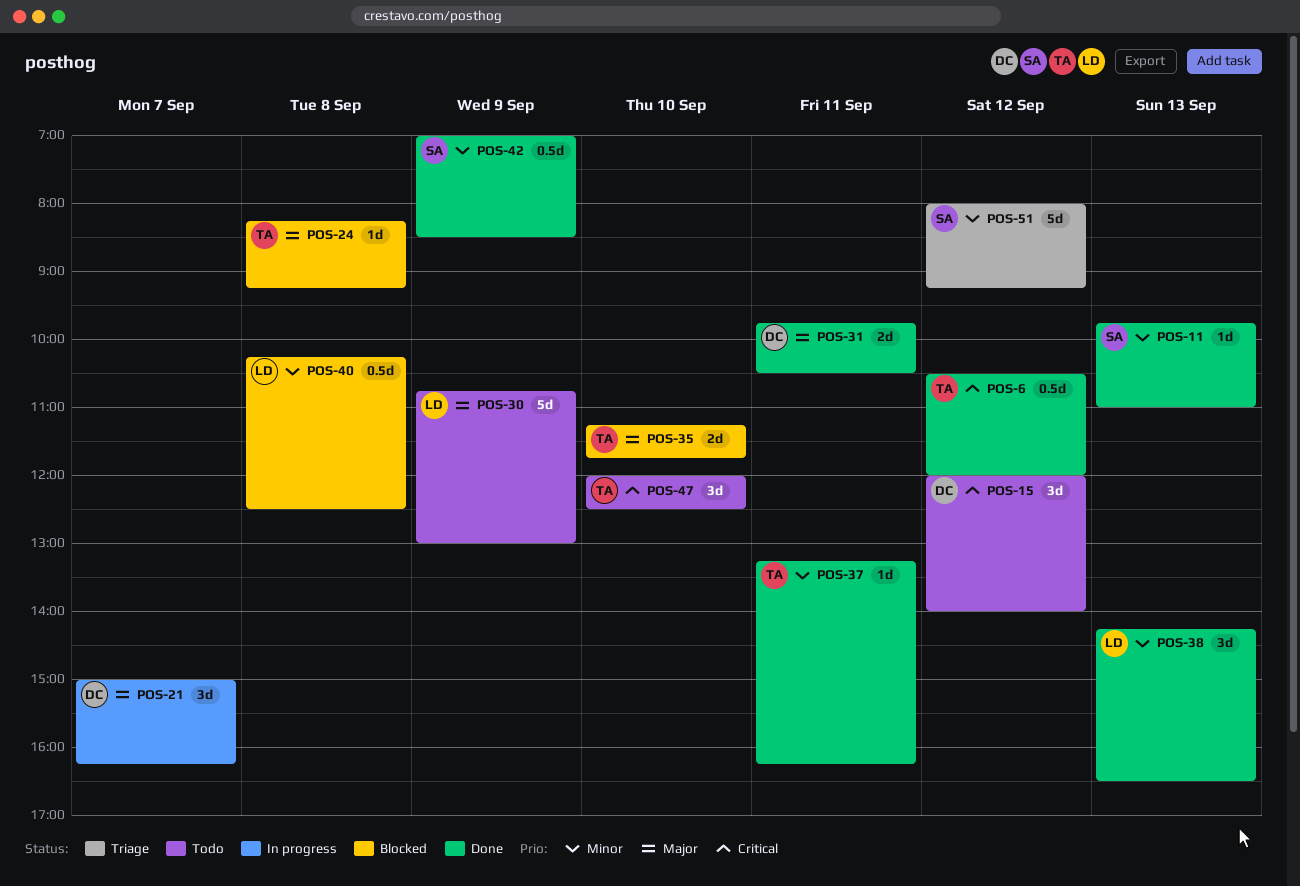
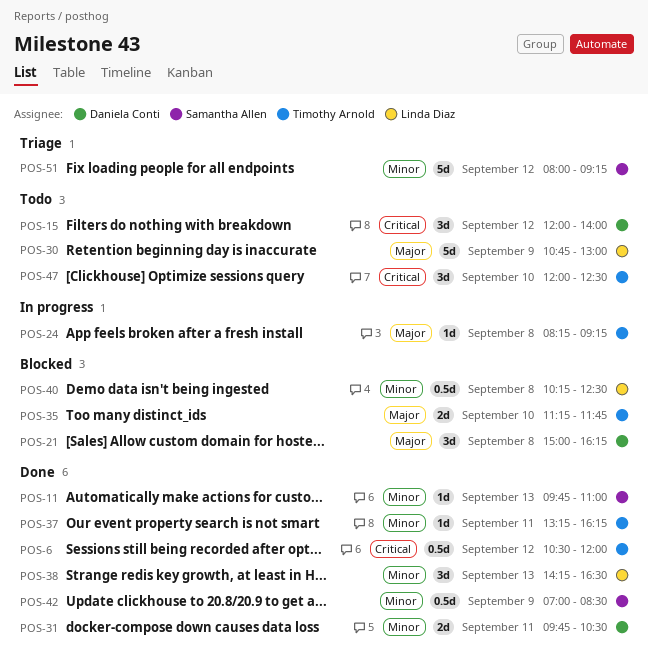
POS-21, status: In progress -> Blocked
POS-21, day: Sep 7 -> Sep 8
POS-24, status: Blocked -> In progress
POS-31, priority: Major -> Minor

